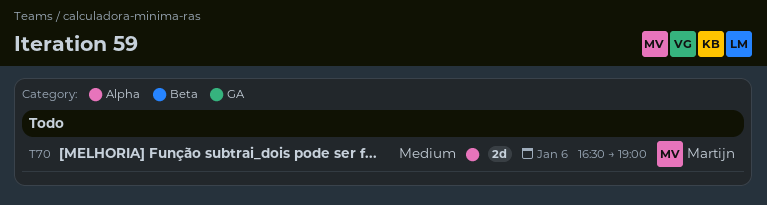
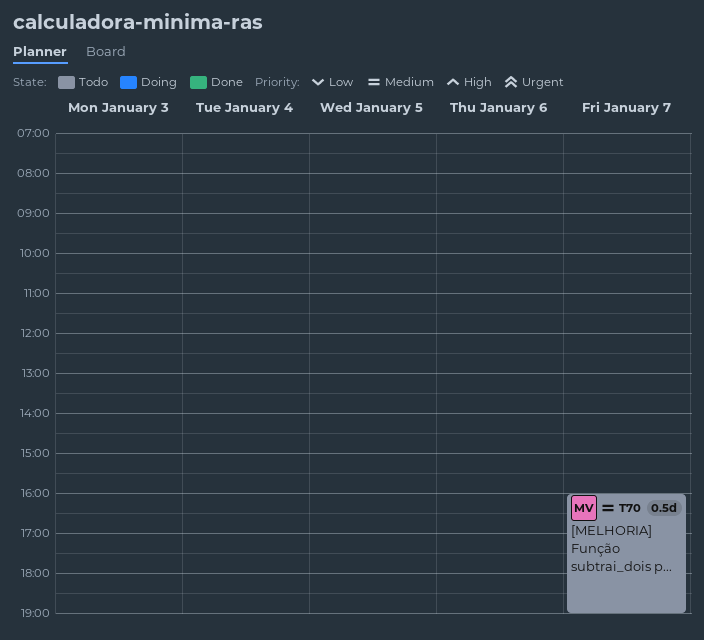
T70, estimate: 2d -> 0.5d
T70, day: Jan 6 -> Jan 7
T70, begins: 16:30 -> 16:00

